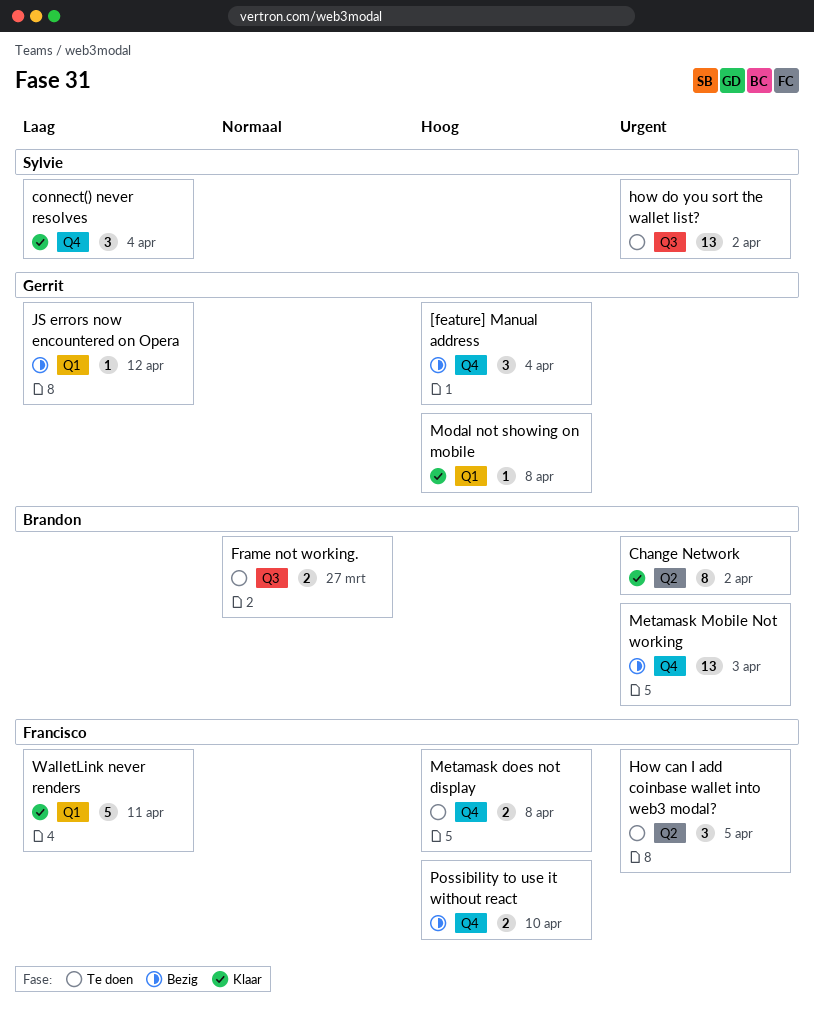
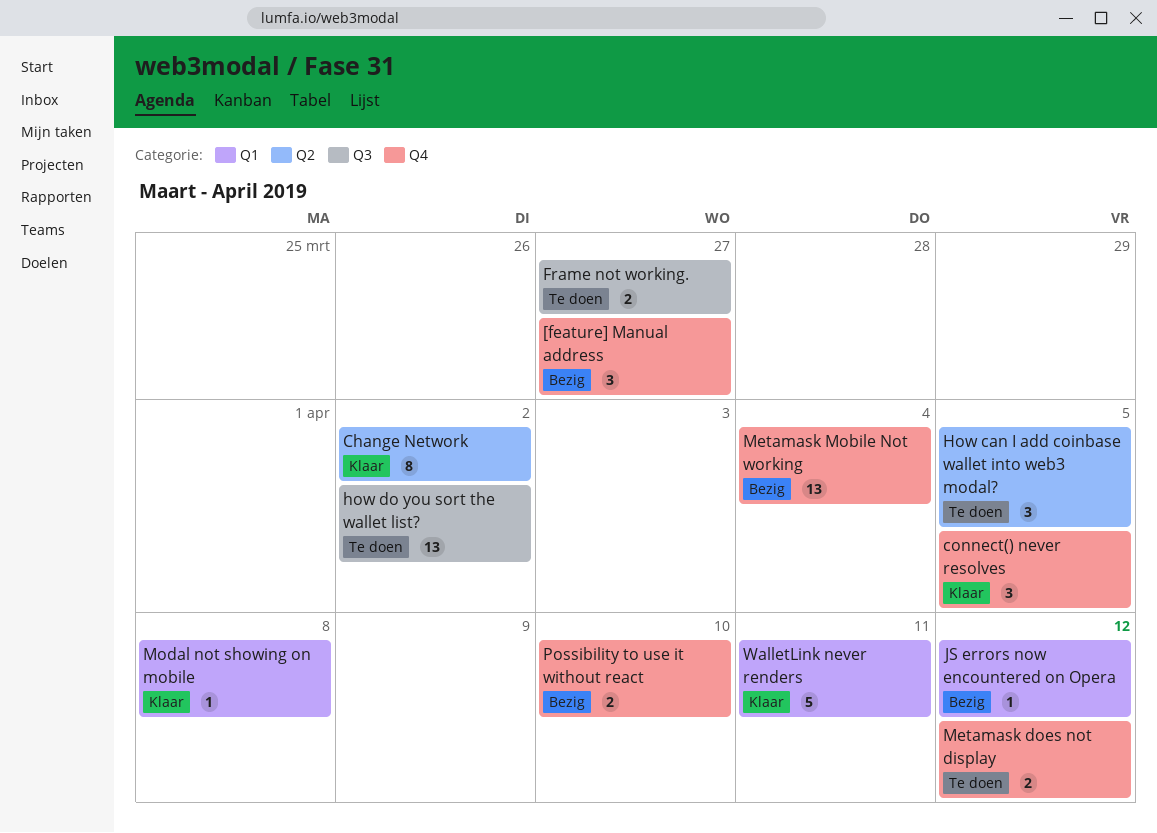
[feature] Manual address, due: Apr 4 -> Mar 27
connect() never resolves, due: Apr 4 -> Apr 5
Metamask does not display, due: Apr 8 -> Apr 12
Metamask Mobile Not working, due: Apr 3 -> Apr 4

